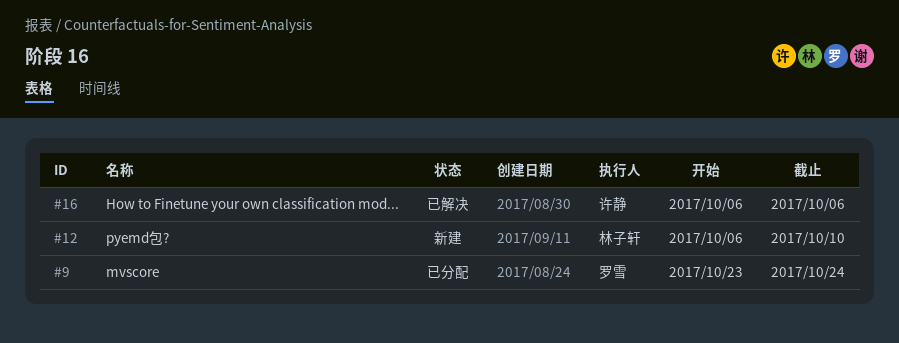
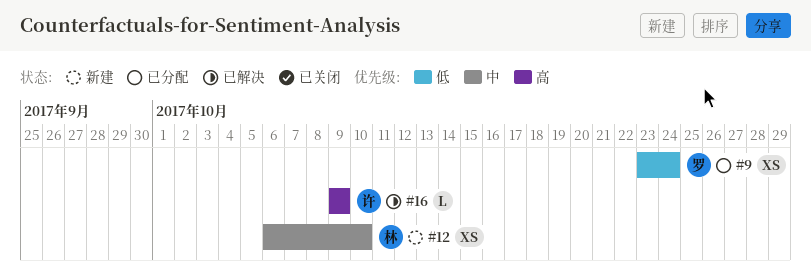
#16, start: Oct 6 -> Oct 9
#16, due: Oct 6 -> Oct 9

